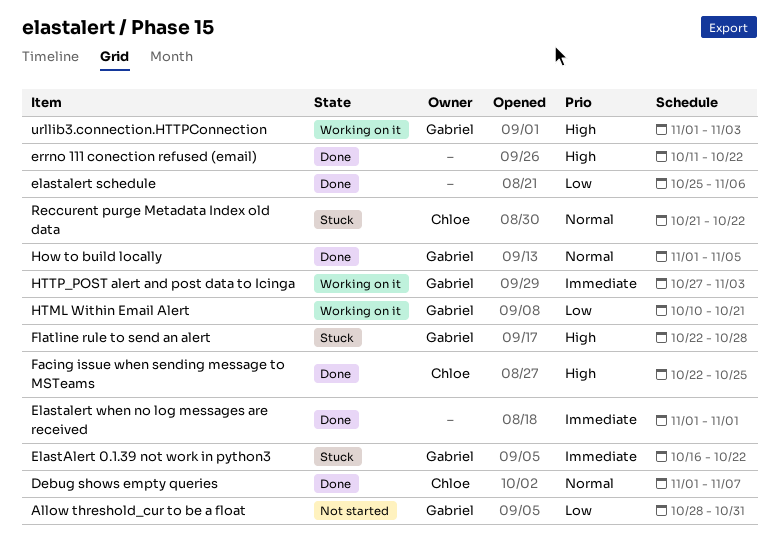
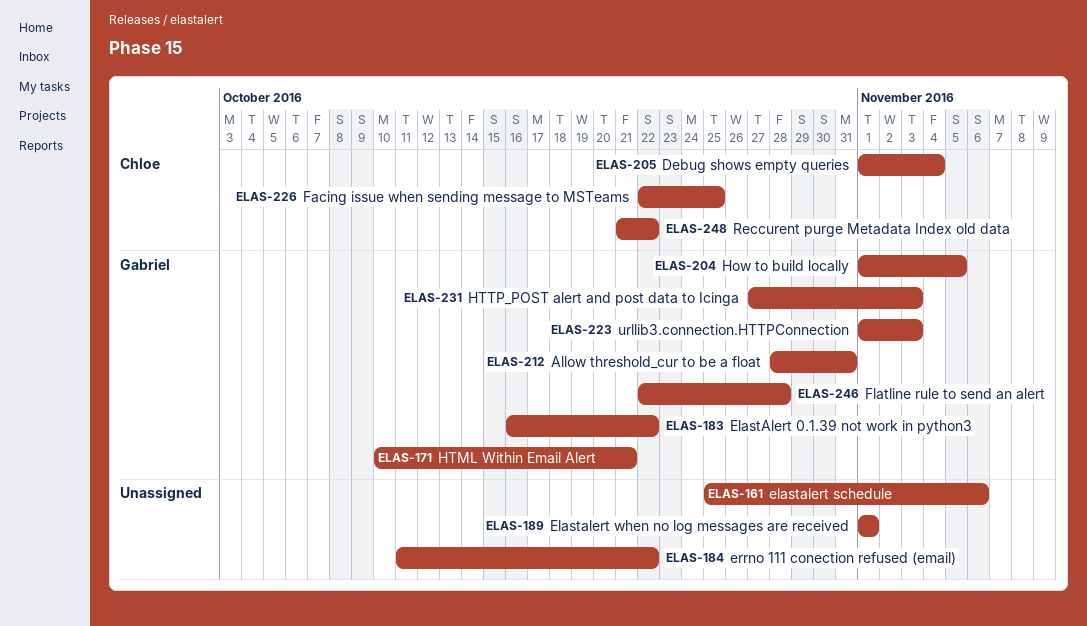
Debug shows empty queries, due: Nov 7 -> Nov 4

